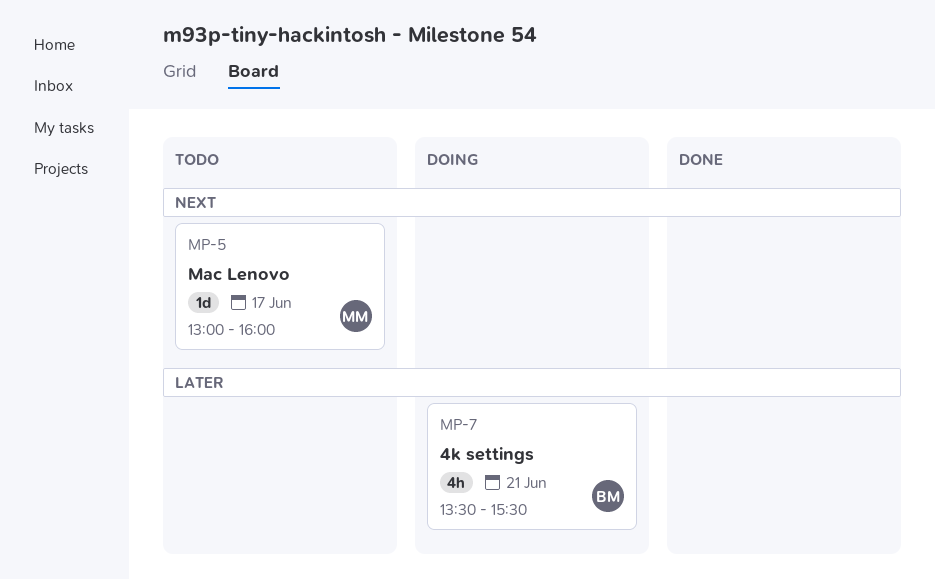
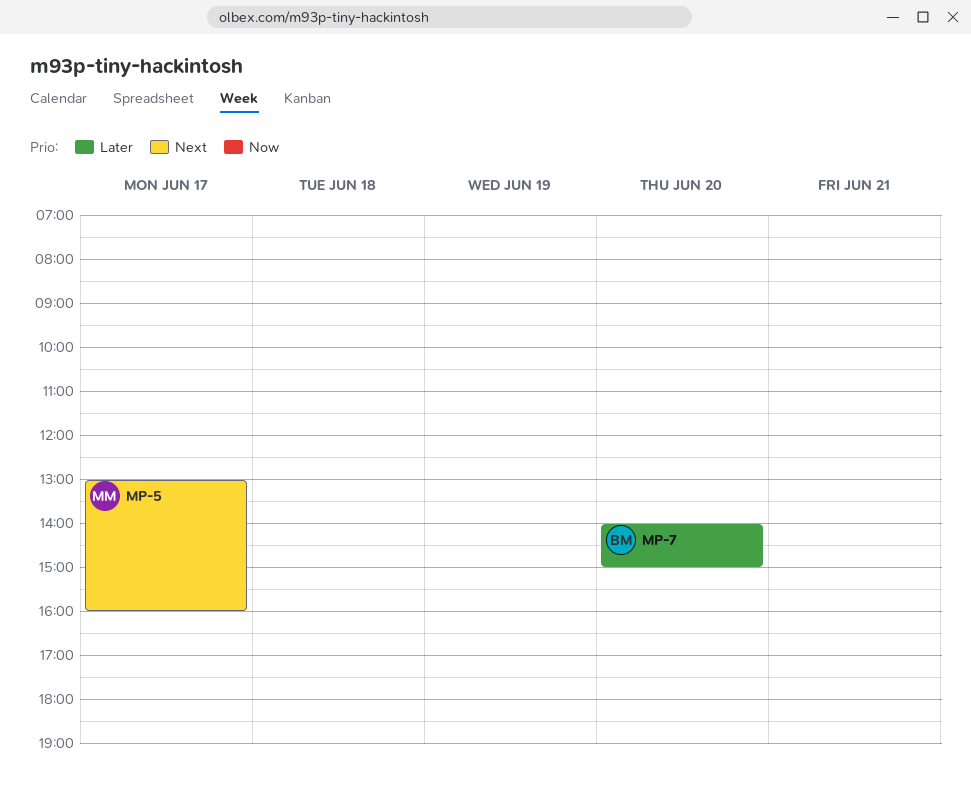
MP-7, day: Jun 21 -> Jun 20
MP-7, begins: 13:30 -> 14:00
MP-7, ends: 15:30 -> 15:00

